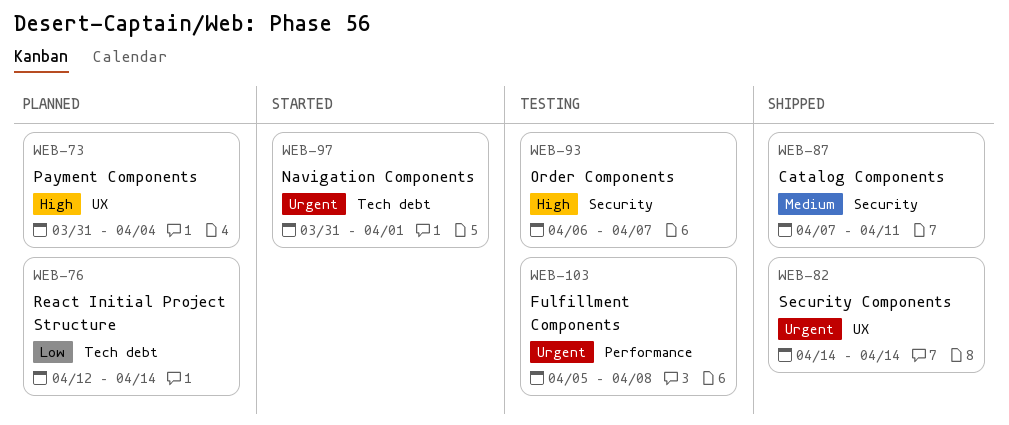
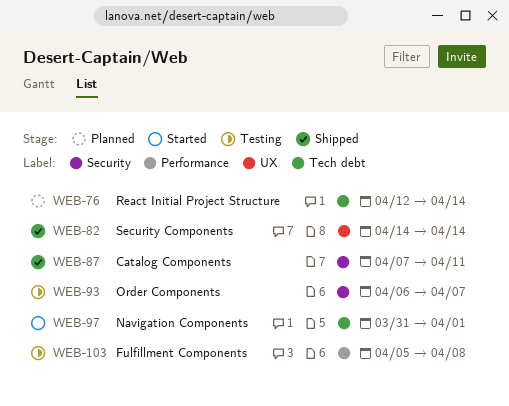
WEB-73: present -> none

